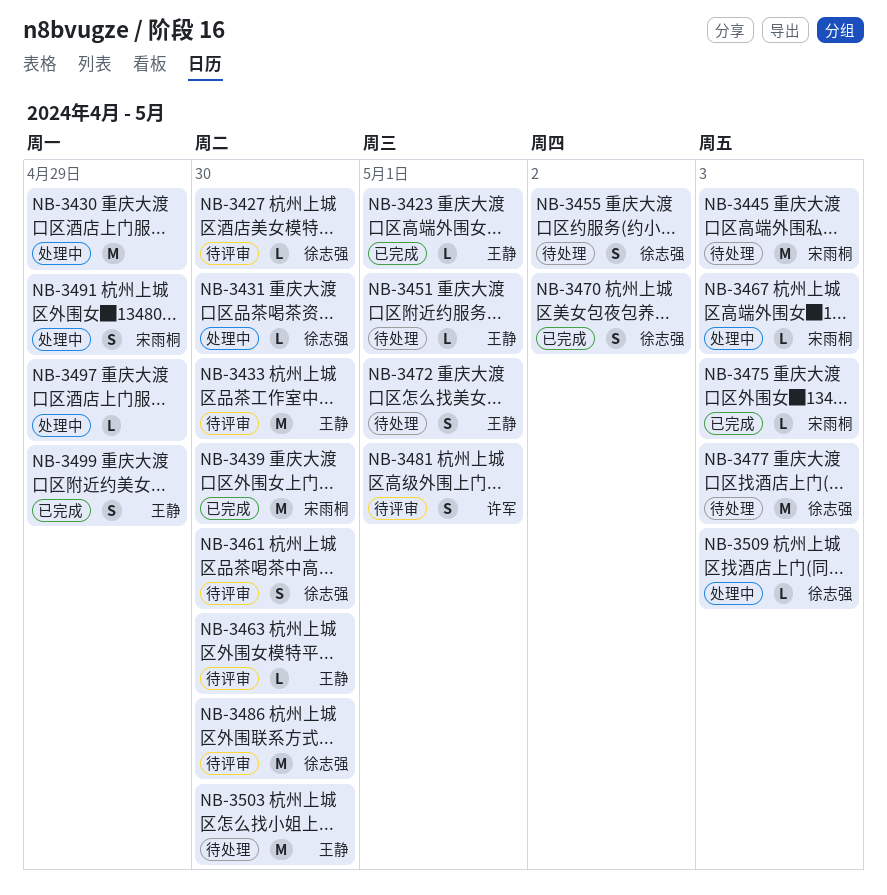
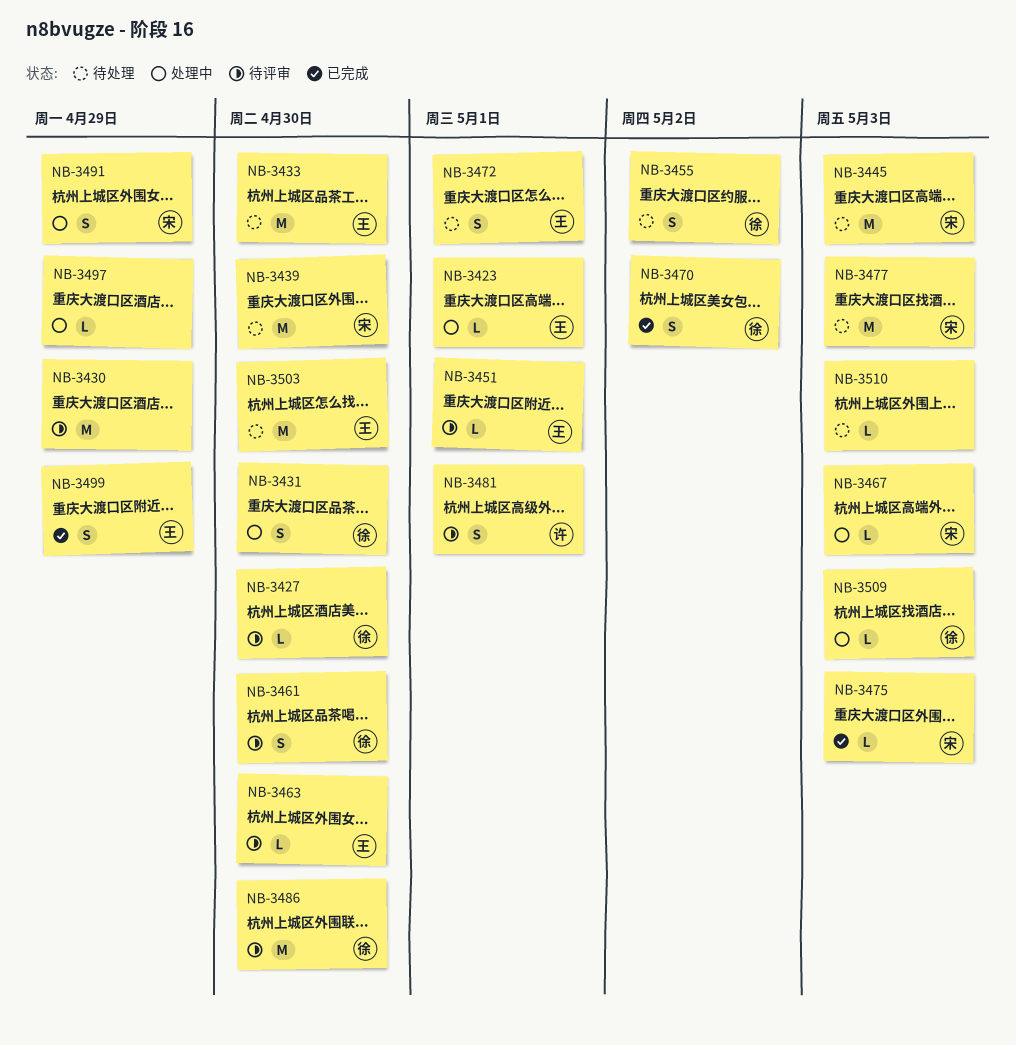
NB-3423, status: 已完成 -> 处理中
NB-3430, status: 处理中 -> 待评审
NB-3431, estimate: L -> S
NB-3433, status: 待评审 -> 待处理
NB-3439, status: 已完成 -> 待处理
NB-3451, status: 待处理 -> 待评审
NB-3477, owner: 徐志强 -> 宋雨桐
NB-3510: none -> present

